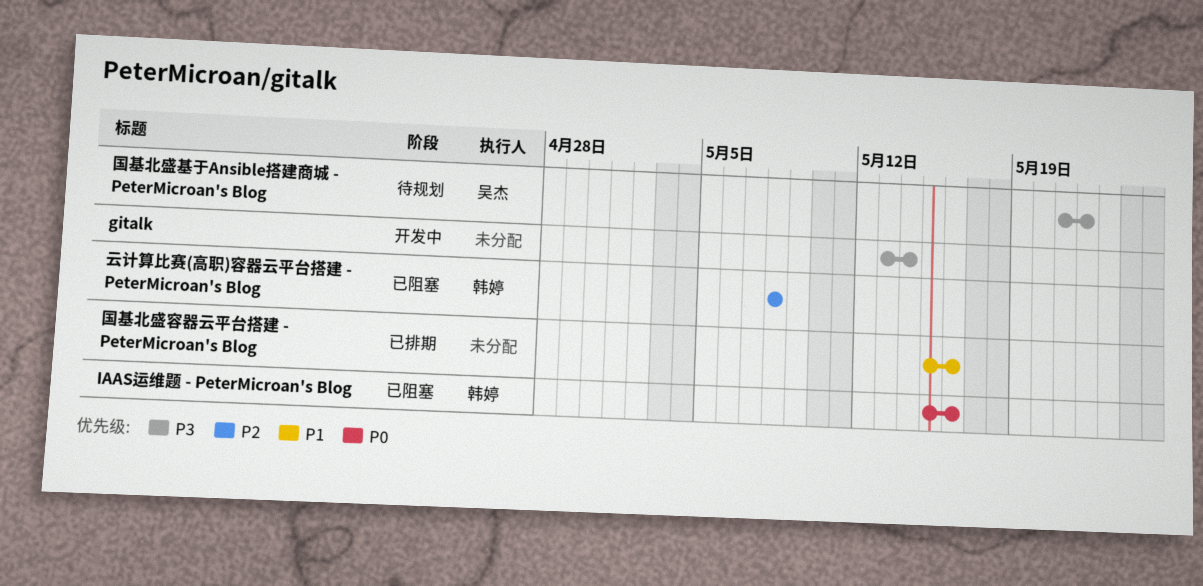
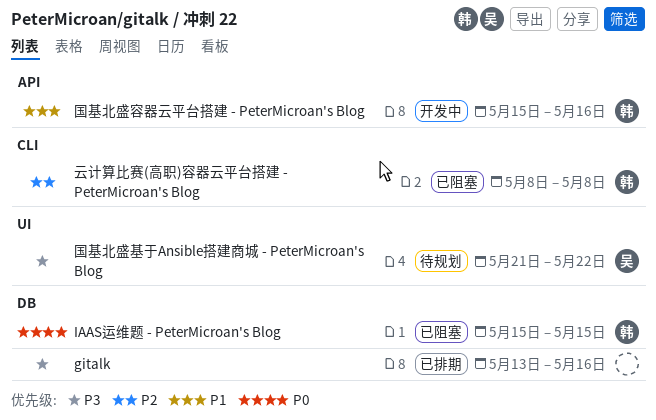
gitalk, status: 开发中 -> 已排期
gitalk, due: May 14 -> May 16
IAAS运维题 - PeterMicroan's Blog, due: May 16 -> May 15
国基北盛容器云平台搭建 - PeterMicroan's Blog, status: 已排期 -> 开发中
国基北盛容器云平台搭建 - PeterMicroan's Blog, owner: none -> 韩婷

